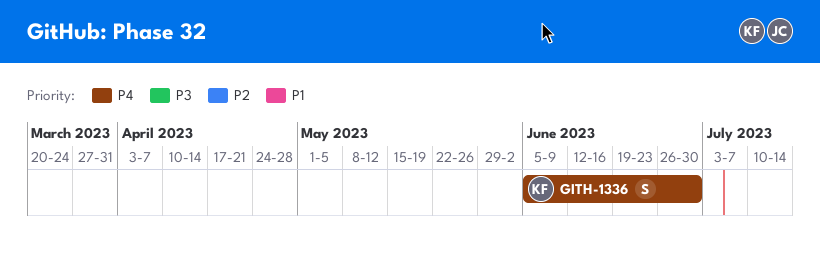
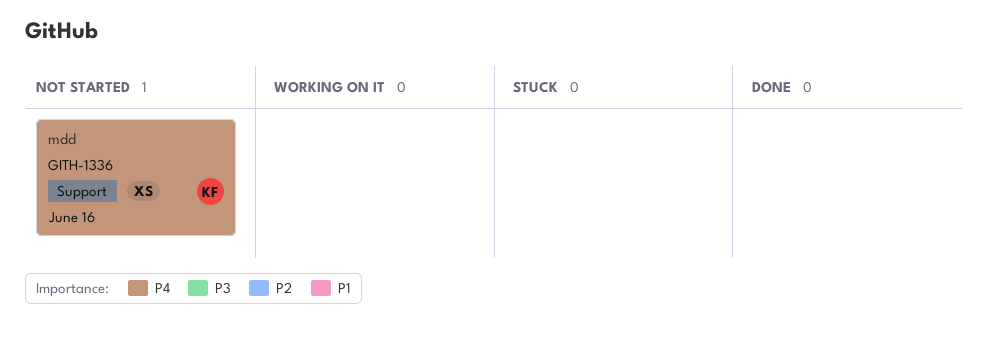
GITH-1336, estimate: S -> XS
GITH-1336, due: Jun 30 -> Jun 16

